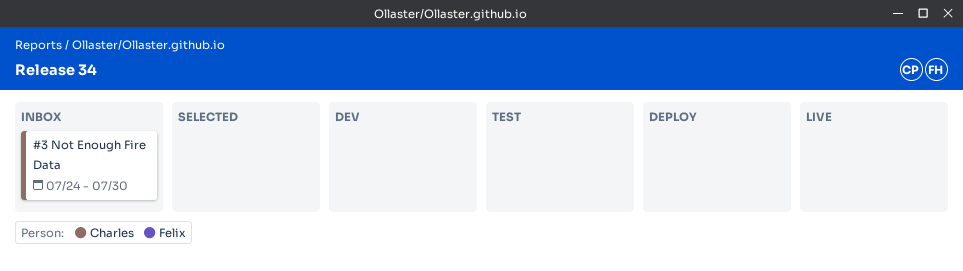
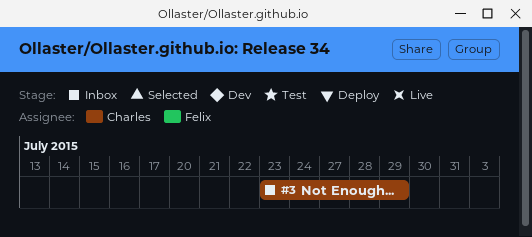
#3, start: Jul 24 -> Jul 23
#3, due: Jul 30 -> Jul 29

